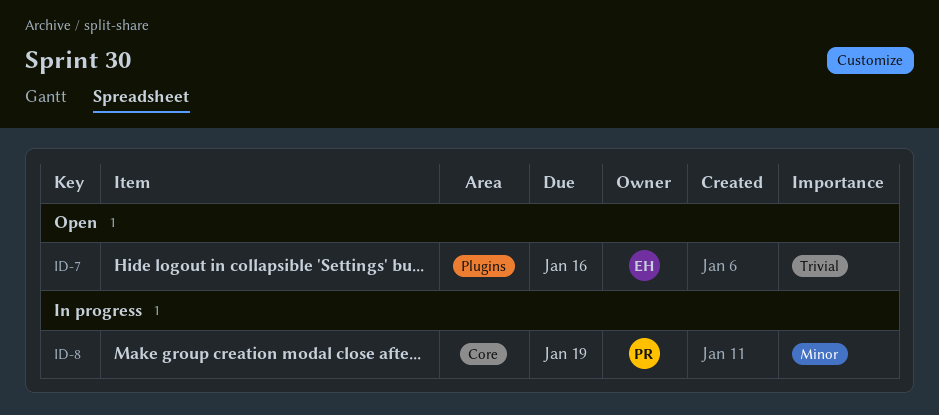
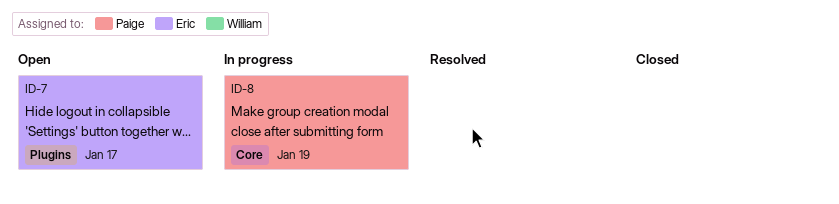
ID-7, due: Jan 16 -> Jan 17

